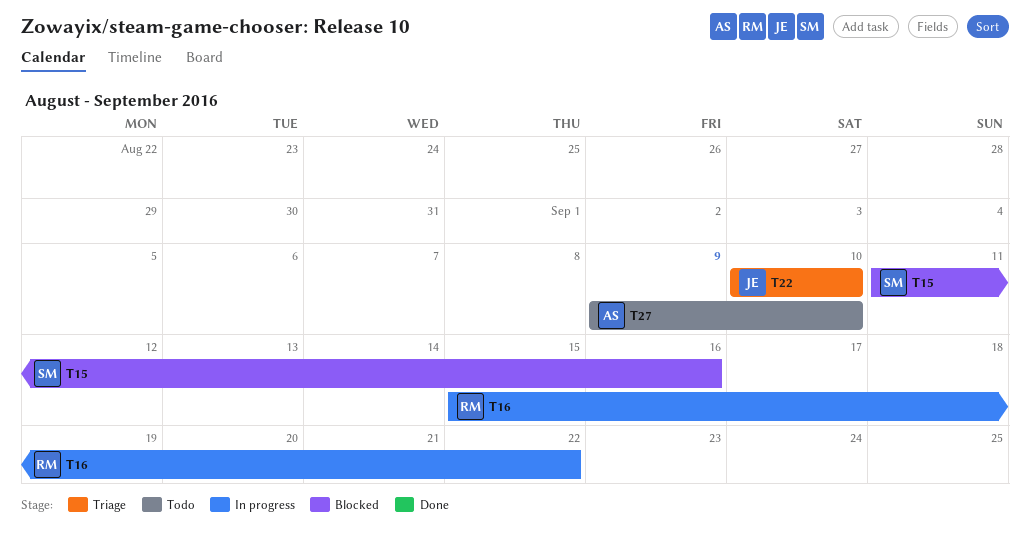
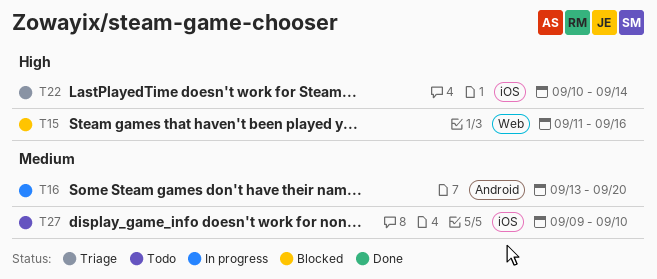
T16, start: Sep 15 -> Sep 13
T16, due: Sep 22 -> Sep 20
T22, due: Sep 10 -> Sep 14

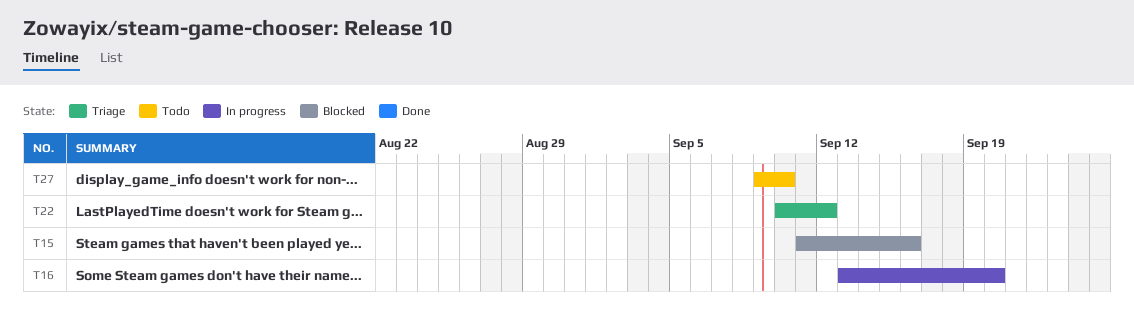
T22, due: Sep 14 -> Sep 12

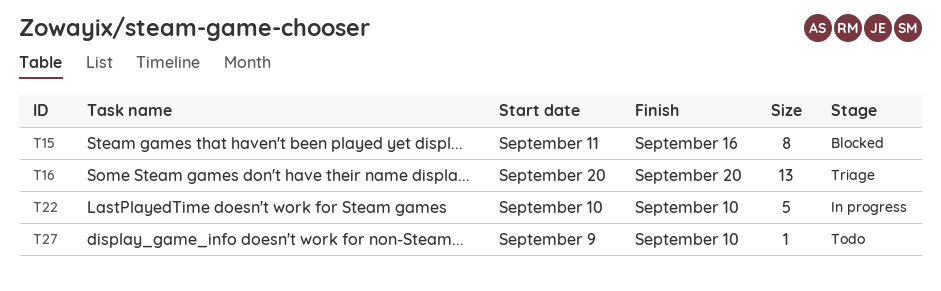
T16, status: In progress -> Triage
T16, start: Sep 13 -> Sep 20
T22, status: Triage -> In progress
T22, due: Sep 12 -> Sep 10

